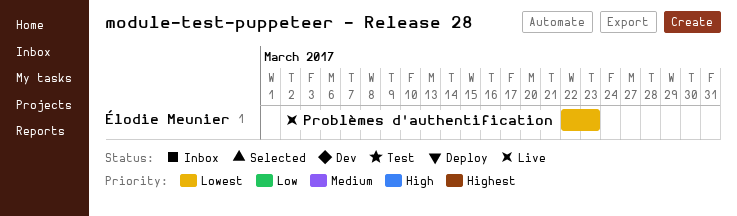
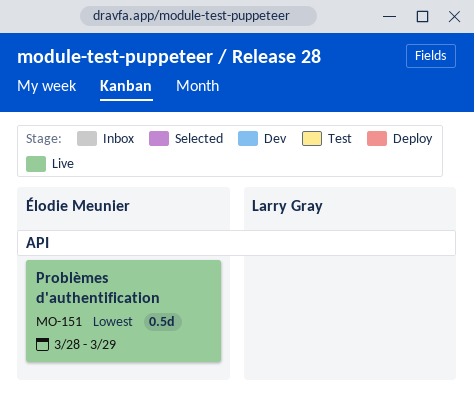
Problèmes d'authentification, start: Mar 22 -> Mar 28
Problèmes d'authentification, due: Mar 23 -> Mar 29

